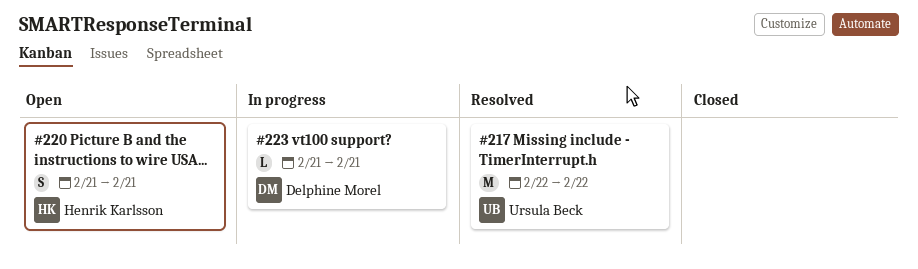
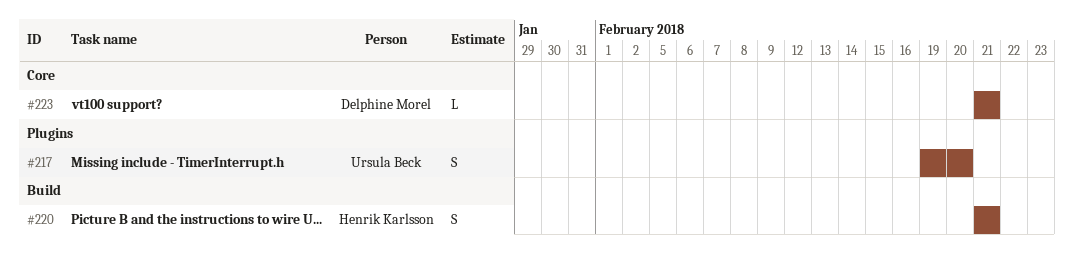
#217, estimate: M -> S
#217, start: Feb 22 -> Feb 19
#217, due: Feb 22 -> Feb 20

